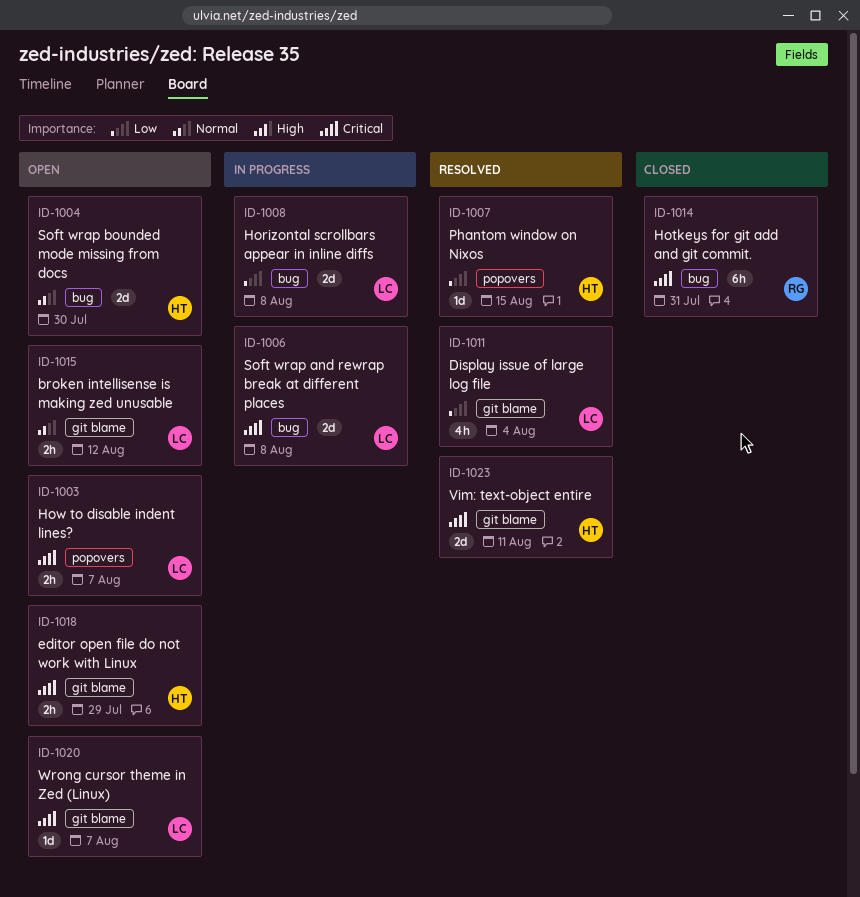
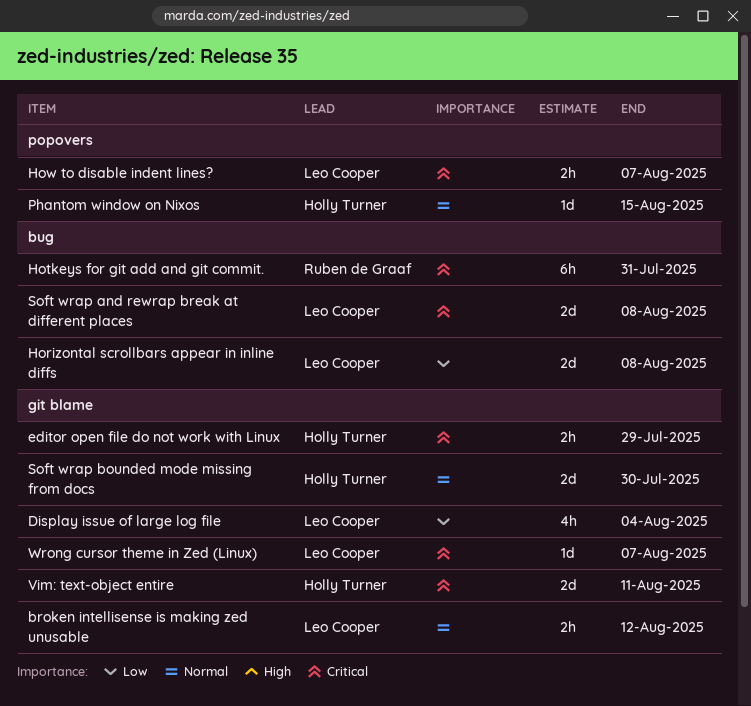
Phantom window on Nixos, priority: Low -> Normal
Soft wrap bounded mode missing from docs, label: bug -> git blame

